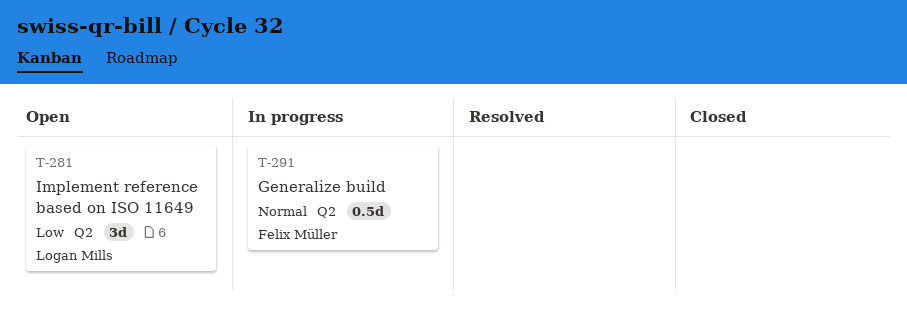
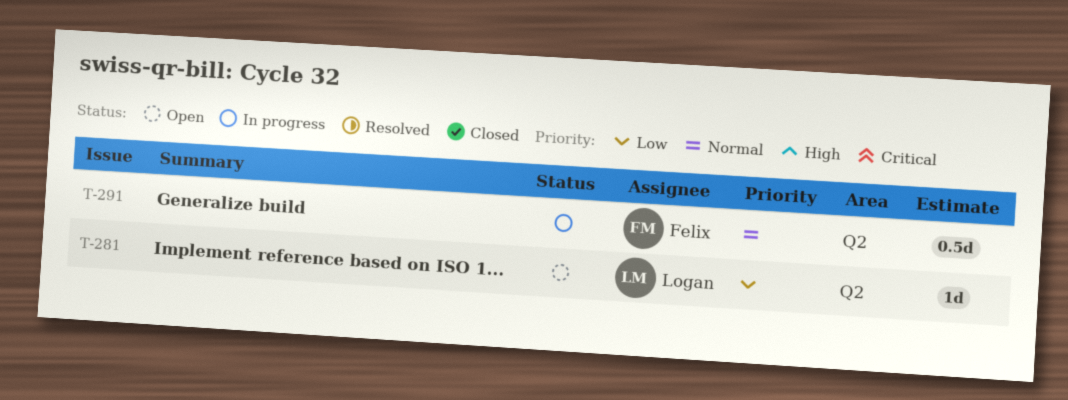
T-281, estimate: 3d -> 1d

